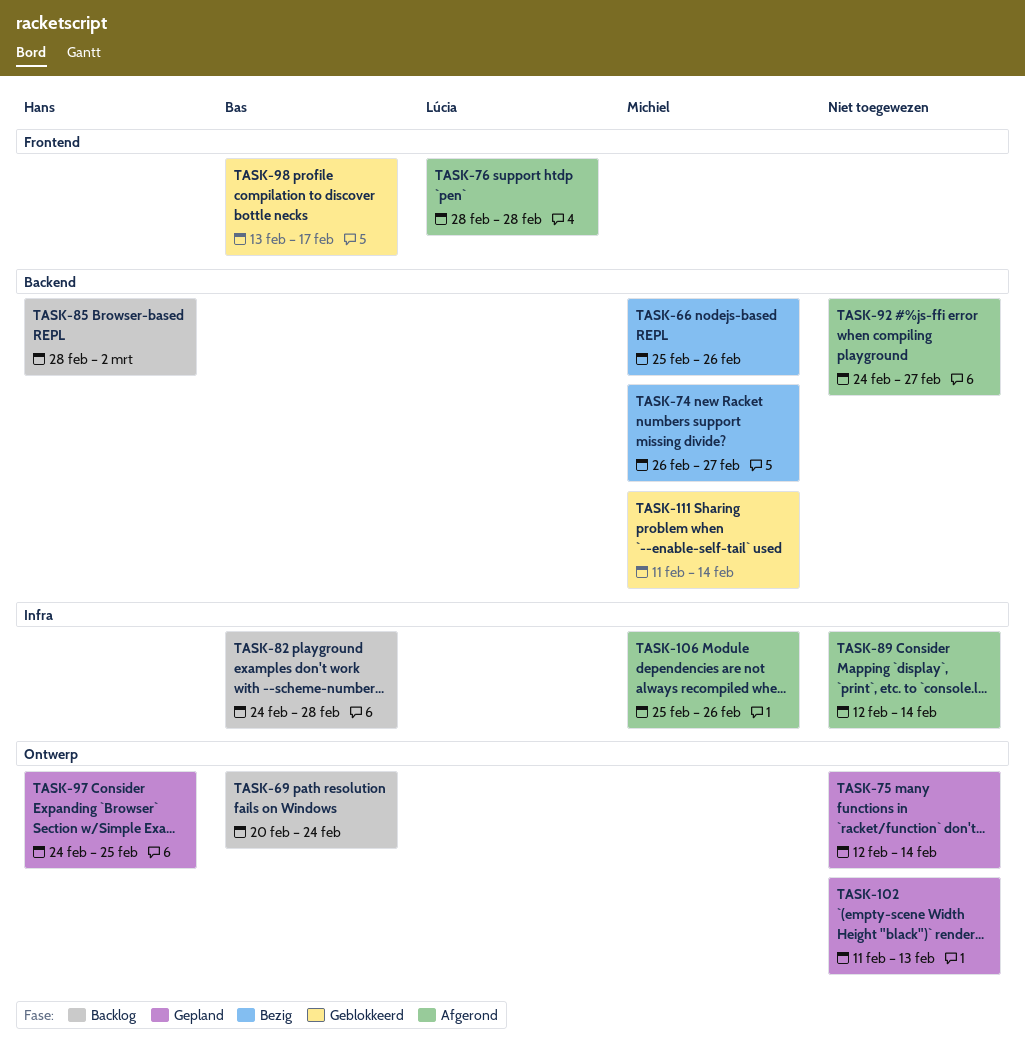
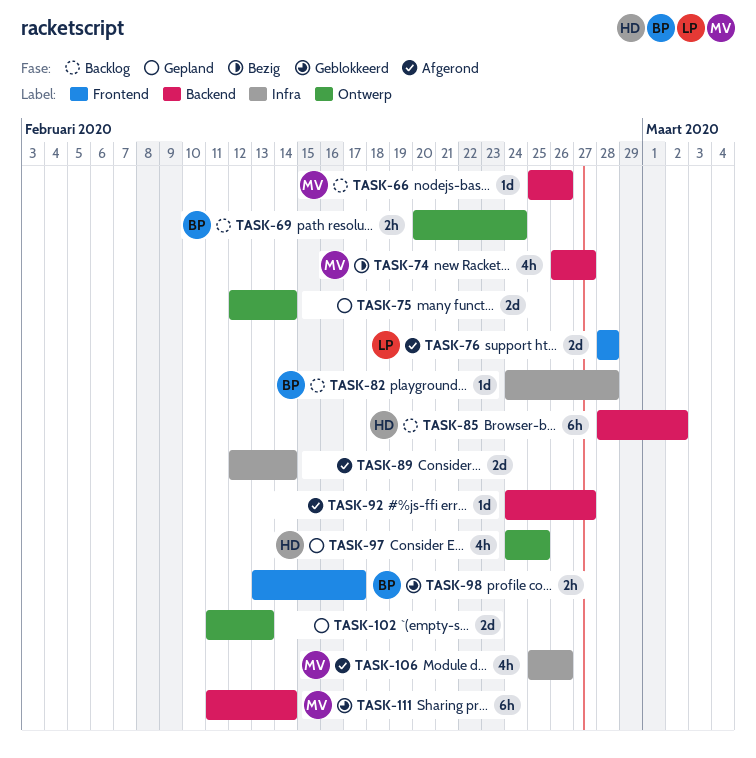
TASK-66, status: Bezig -> Backlog

